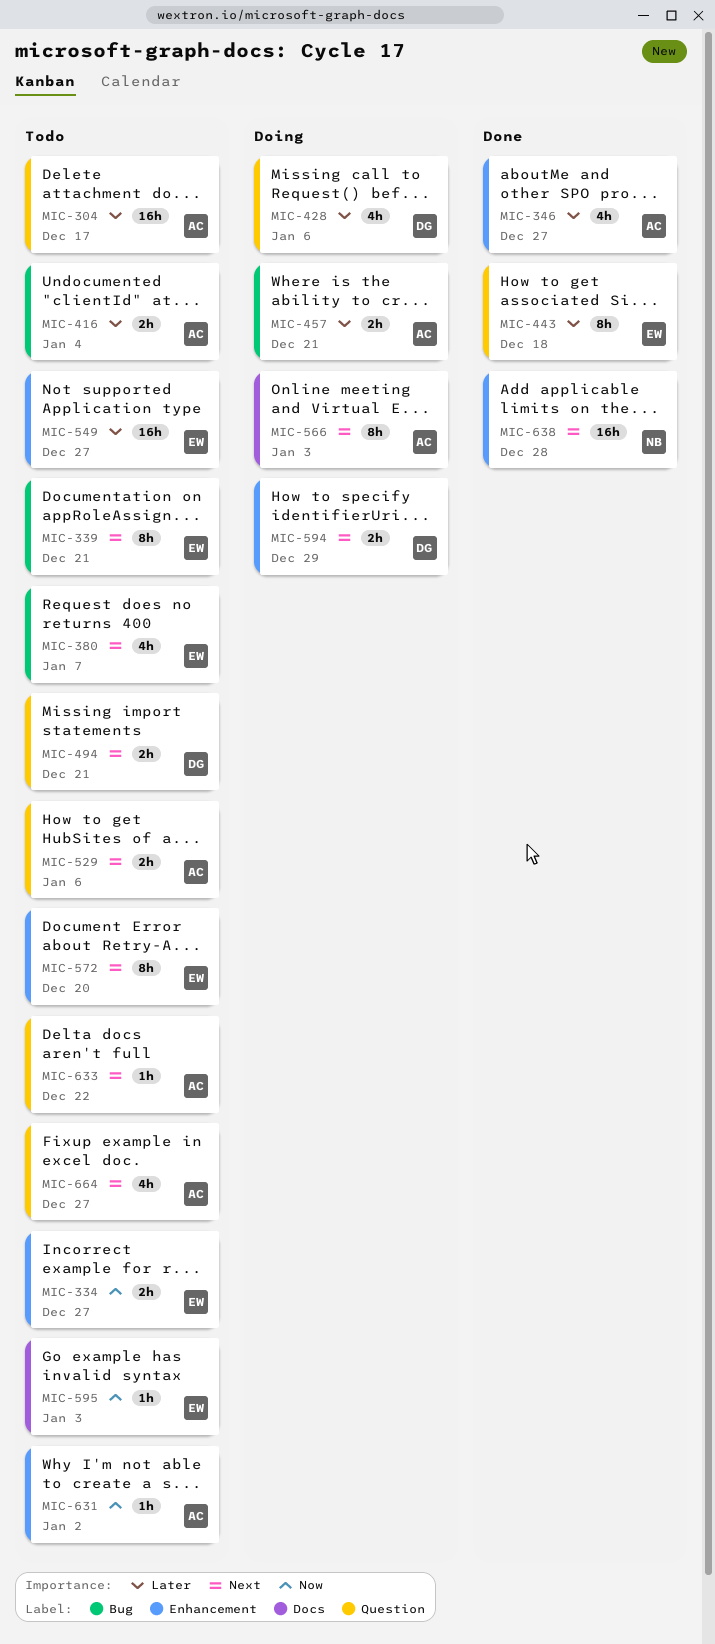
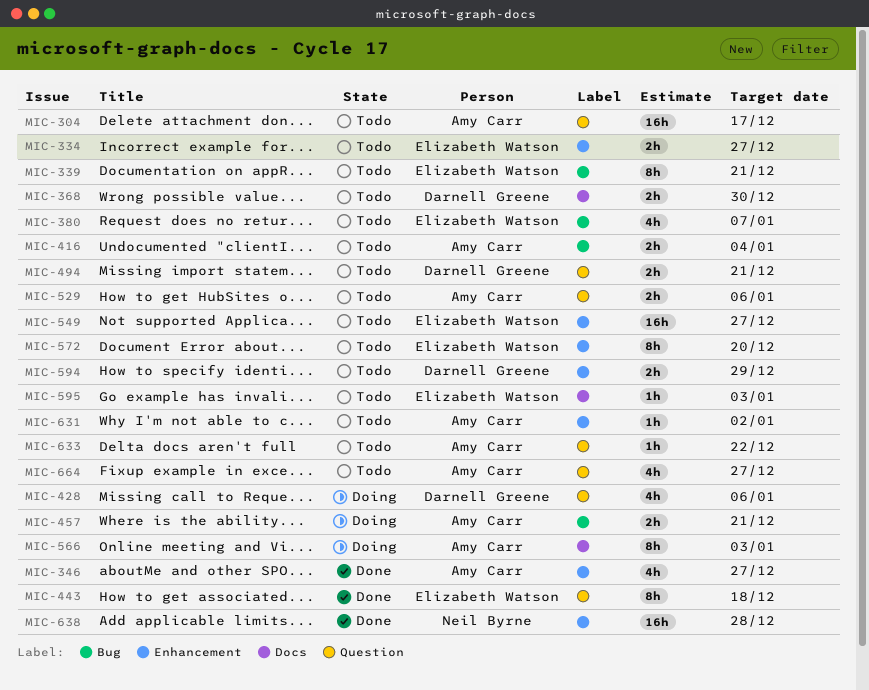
MIC-368: none -> present
MIC-594, status: Doing -> Todo

